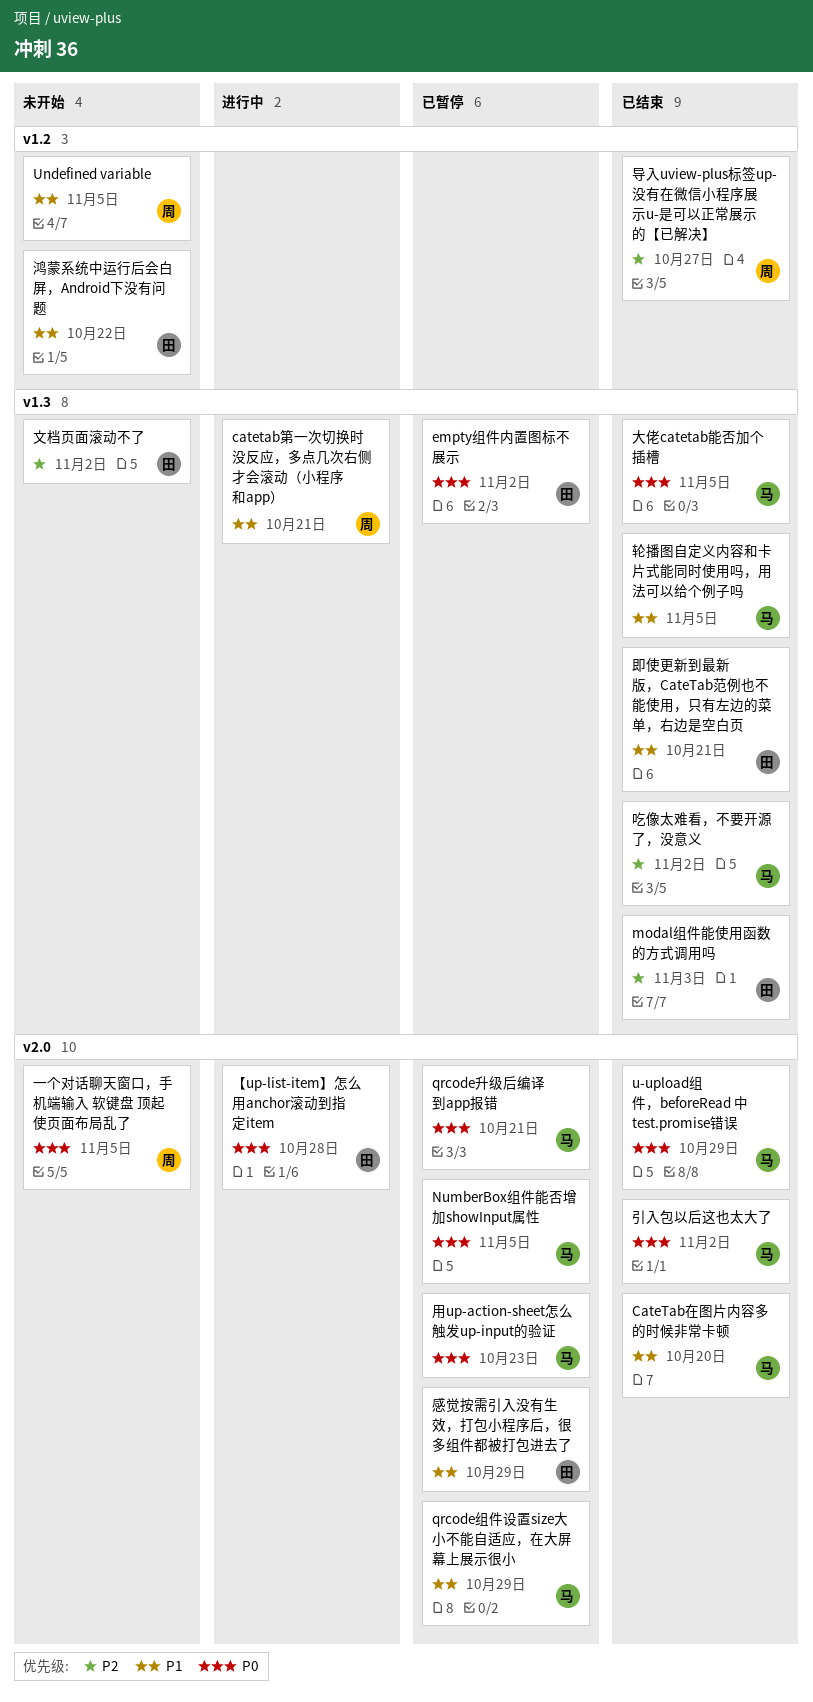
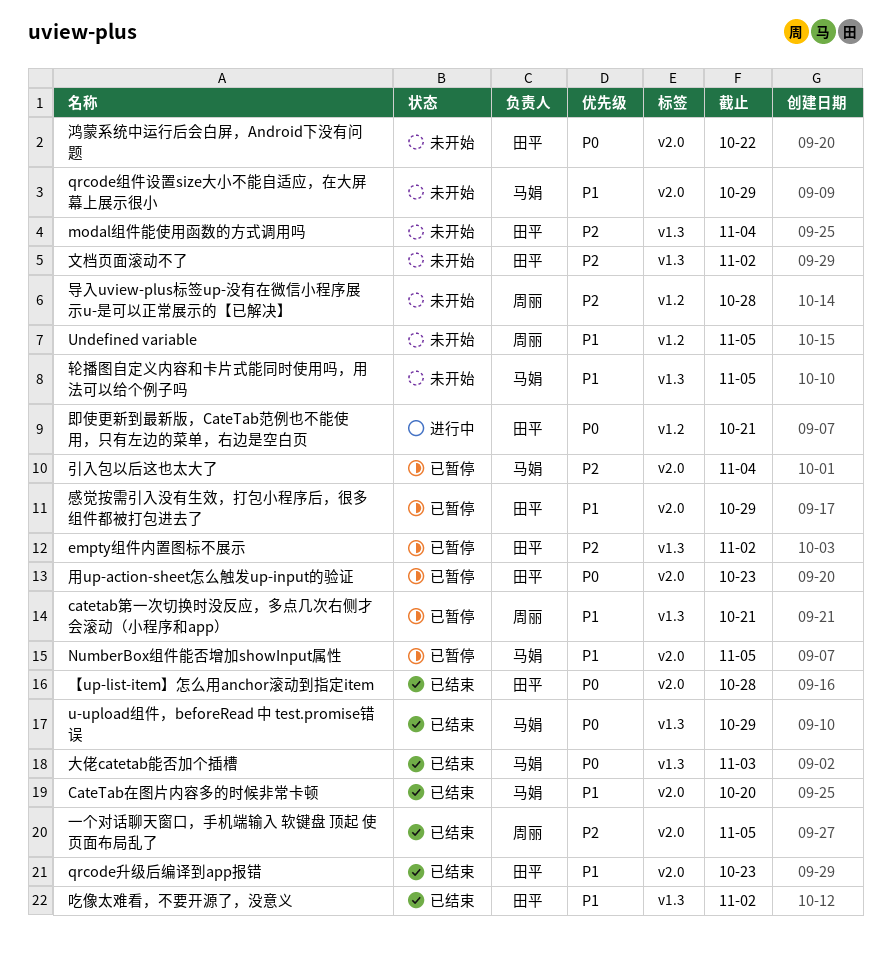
catetab第一次切换时没反应，多点几次右侧才会滚动（小程序和app）, status: 进行中 -> 已暂停
empty组件内置图标不展示, priority: P0 -> P2
modal组件能使用函数的方式调用吗, status: 已结束 -> 未开始
modal组件能使用函数的方式调用吗, due: Nov 3 -> Nov 4
NumberBox组件能否增加showInput属性, priority: P0 -> P1
qrcode升级后编译到app报错, status: 已暂停 -> 已结束
qrcode升级后编译到app报错, owner: 马娟 -> 田平
qrcode升级后编译到app报错, priority: P0 -> P1
qrcode升级后编译到app报错, due: Oct 21 -> Oct 23
qrcode组件设置size大小不能自适应，在大屏幕上展示很小, status: 已暂停 -> 未开始
u-upload组件，beforeRead 中 test.promise错误, label: v2.0 -> v1.3
【up-list-item】怎么用anchor滚动到指定item, status: 进行中 -> 已结束
一个对话聊天窗口，手机端输入 软键盘 顶起 使页面布局乱了, status: 未开始 -> 已结束
一个对话聊天窗口，手机端输入 软键盘 顶起 使页面布局乱了, priority: P0 -> P2
即使更新到最新版，CateTab范例也不能使用，只有左边的菜单，右边是空白页, status: 已结束 -> 进行中
即使更新到最新版，CateTab范例也不能使用，只有左边的菜单，右边是空白页, priority: P1 -> P0
即使更新到最新版，CateTab范例也不能使用，只有左边的菜单，右边是空白页, label: v1.3 -> v1.2
吃像太难看，不要开源了，没意义, owner: 马娟 -> 田平
吃像太难看，不要开源了，没意义, priority: P2 -> P1
大佬catetab能否加个插槽, due: Nov 5 -> Nov 3
导入uview-plus标签up-没有在微信小程序展示u-是可以正常展示的【已解决】, status: 已结束 -> 未开始
导入uview-plus标签up-没有在微信小程序展示u-是可以正常展示的【已解决】, due: Oct 27 -> Oct 28
引入包以后这也太大了, status: 已结束 -> 已暂停
引入包以后这也太大了, priority: P0 -> P2
引入包以后这也太大了, due: Nov 2 -> Nov 4
用up-action-sheet怎么触发up-input的验证, owner: 马娟 -> 田平
轮播图自定义内容和卡片式能同时使用吗，用法可以给个例子吗, status: 已结束 -> 未开始
鸿蒙系统中运行后会白屏，Android下没有问题, priority: P1 -> P0
鸿蒙系统中运行后会白屏，Android下没有问题, label: v1.2 -> v2.0

